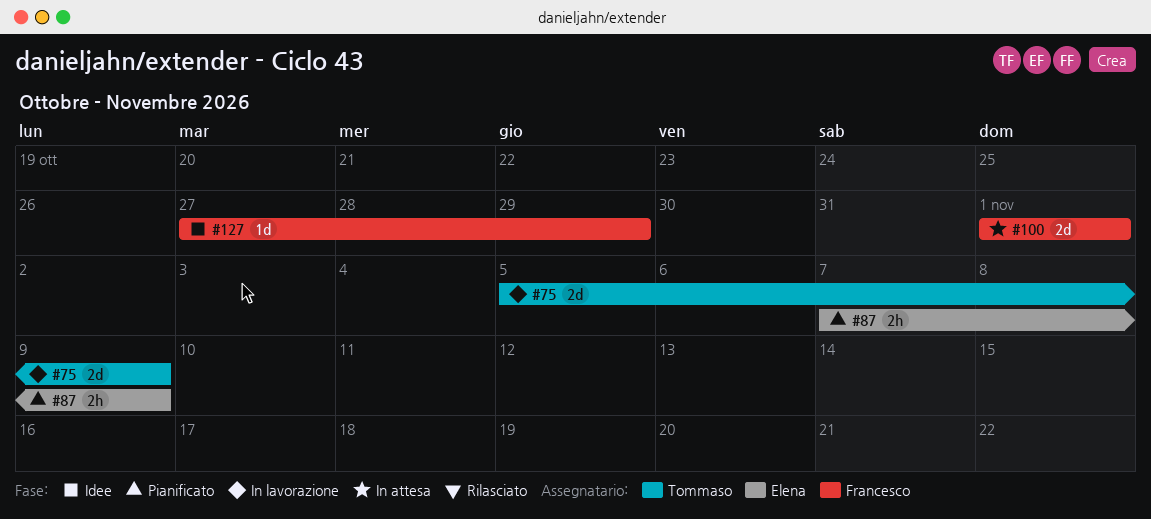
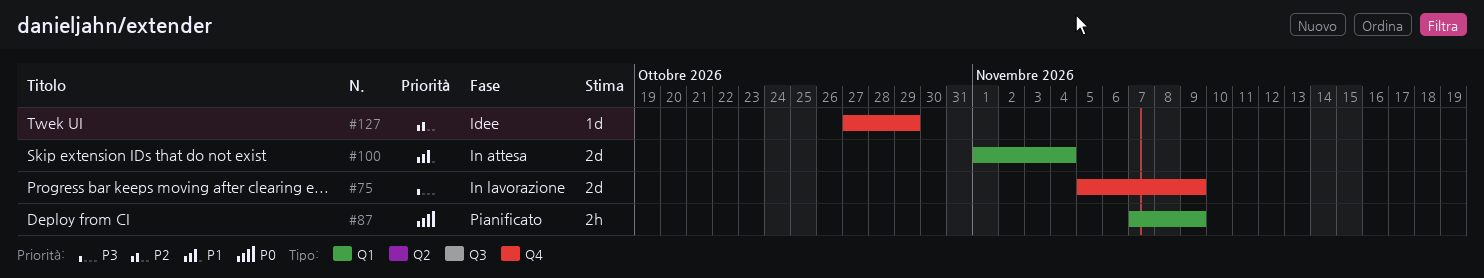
#100, due: Nov 1 -> Nov 4

